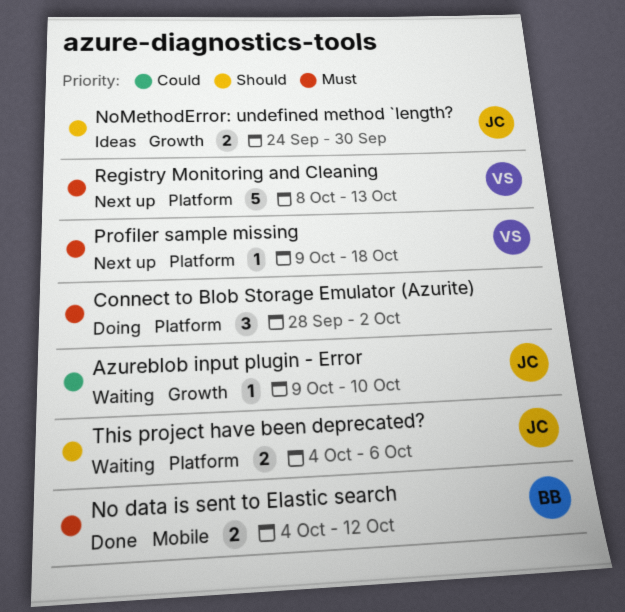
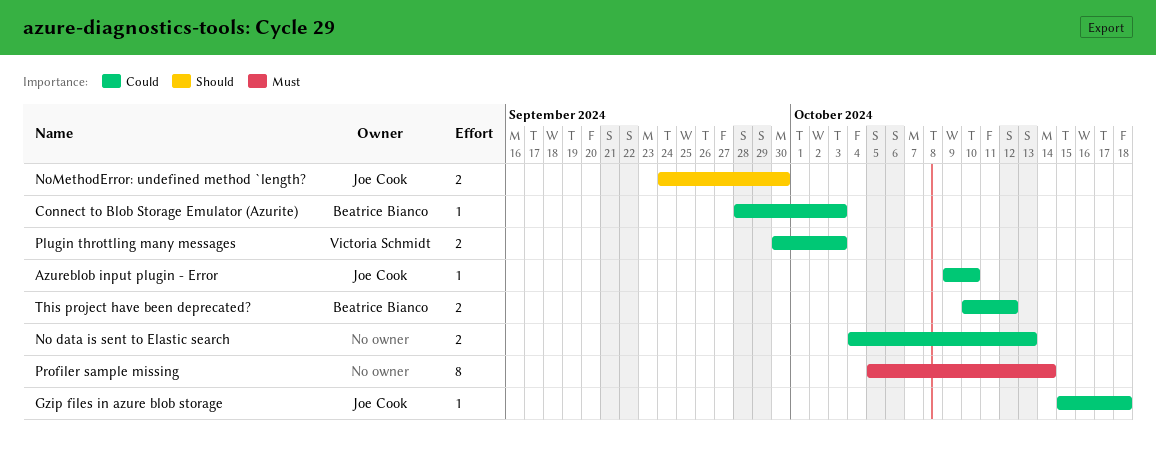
Connect to Blob Storage Emulator (Azurite), owner: none -> Beatrice Bianco
Connect to Blob Storage Emulator (Azurite), priority: Must -> Could
Connect to Blob Storage Emulator (Azurite), estimate: 3 -> 1
Connect to Blob Storage Emulator (Azurite), due: Oct 2 -> Oct 3
Gzip files in azure blob storage: none -> present
No data is sent to Elastic search, owner: Beatrice Bianco -> none
No data is sent to Elastic search, priority: Must -> Could
No data is sent to Elastic search, due: Oct 12 -> Oct 13
Plugin throttling many messages: none -> present
Profiler sample missing, owner: Victoria Schmidt -> none
Profiler sample missing, estimate: 1 -> 8
Profiler sample missing, start: Oct 9 -> Oct 5
Profiler sample missing, due: Oct 18 -> Oct 14
Registry Monitoring and Cleaning: present -> none
This project have been deprecated?, owner: Joe Cook -> Beatrice Bianco
This project have been deprecated?, priority: Should -> Could
This project have been deprecated?, start: Oct 4 -> Oct 10
This project have been deprecated?, due: Oct 6 -> Oct 12

